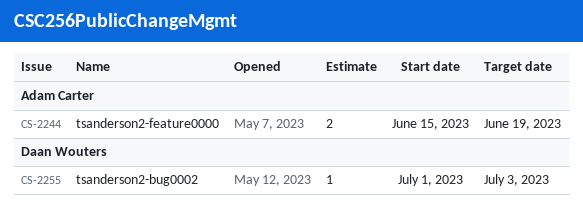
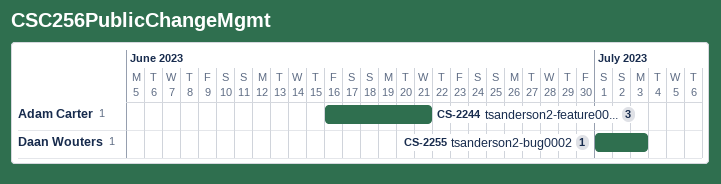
CS-2244, estimate: 2 -> 3
CS-2244, start: Jun 15 -> Jun 16
CS-2244, due: Jun 19 -> Jun 21

